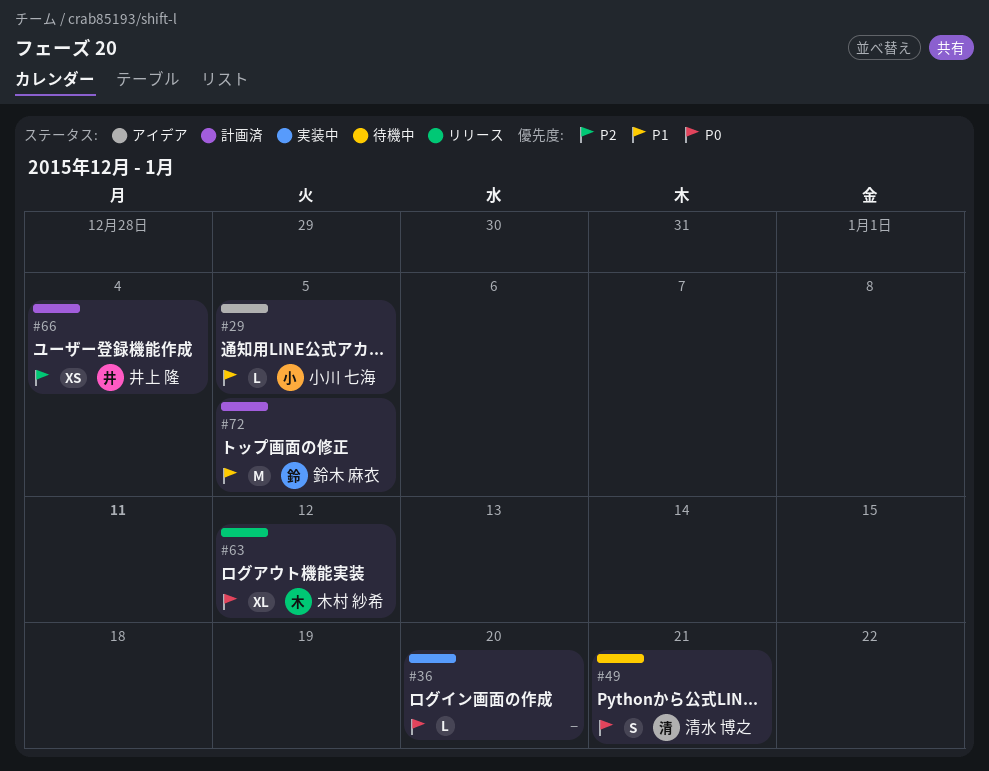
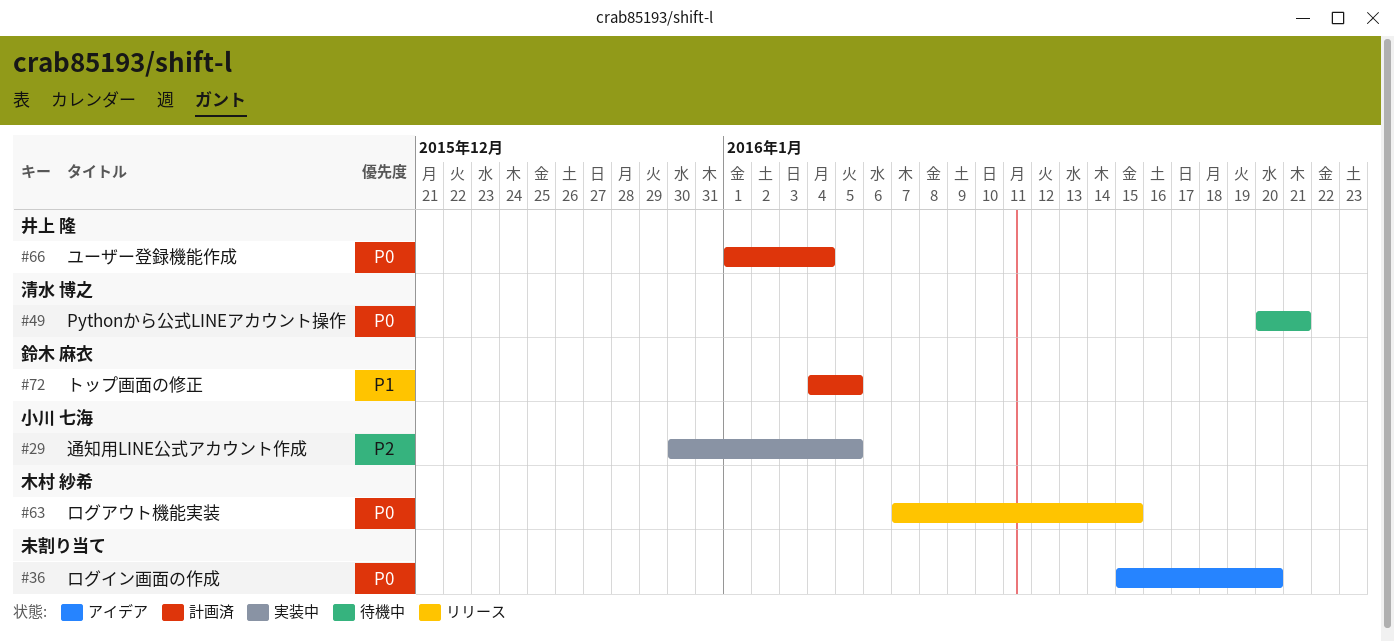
#29, status: アイデア -> 実装中
#29, priority: P1 -> P2
#36, status: 実装中 -> アイデア
#63, due: Jan 12 -> Jan 15
#66, priority: P2 -> P0

